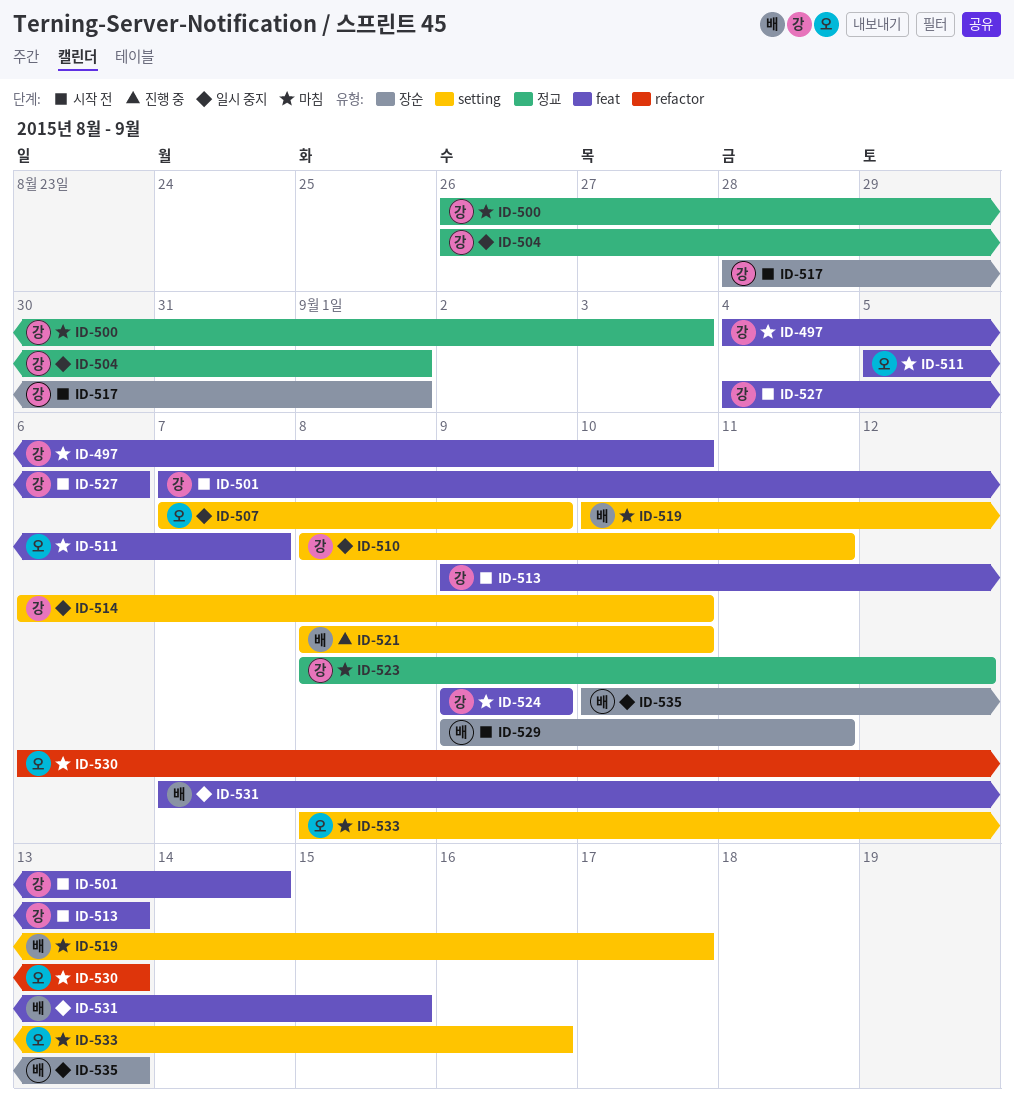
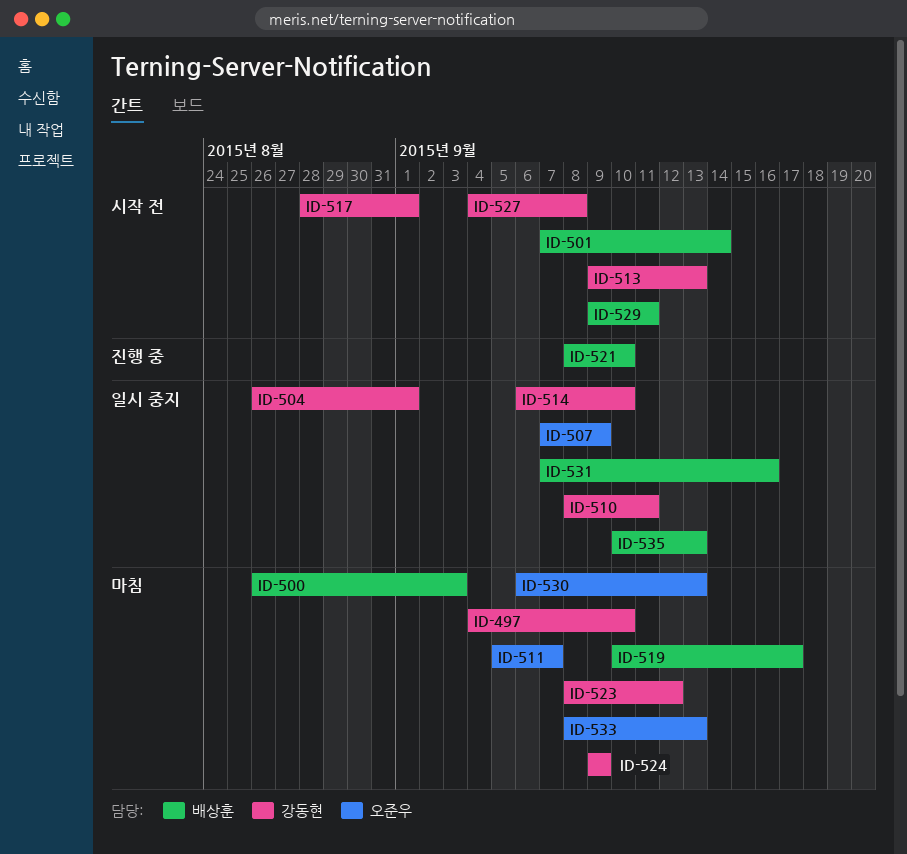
ID-500, owner: 강동현 -> 배상훈
ID-501, owner: 강동현 -> 배상훈
ID-527, due: Sep 6 -> Sep 8
ID-531, due: Sep 15 -> Sep 16
ID-533, due: Sep 16 -> Sep 13

